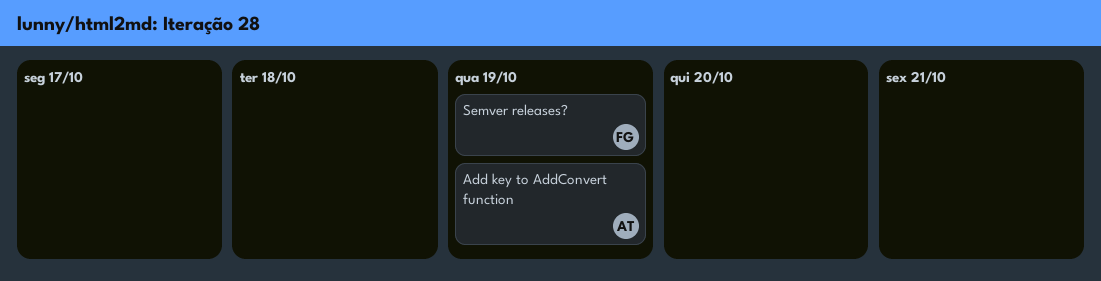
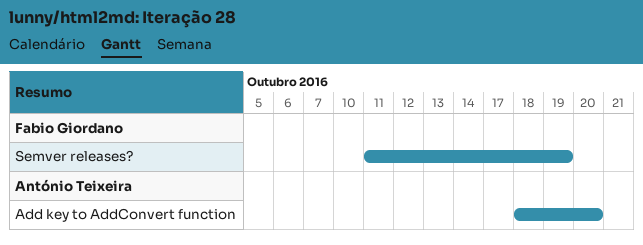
Add key to AddConvert function, due: Oct 19 -> Oct 20

